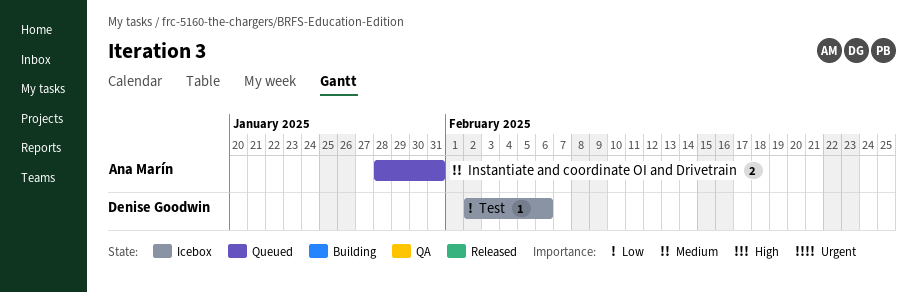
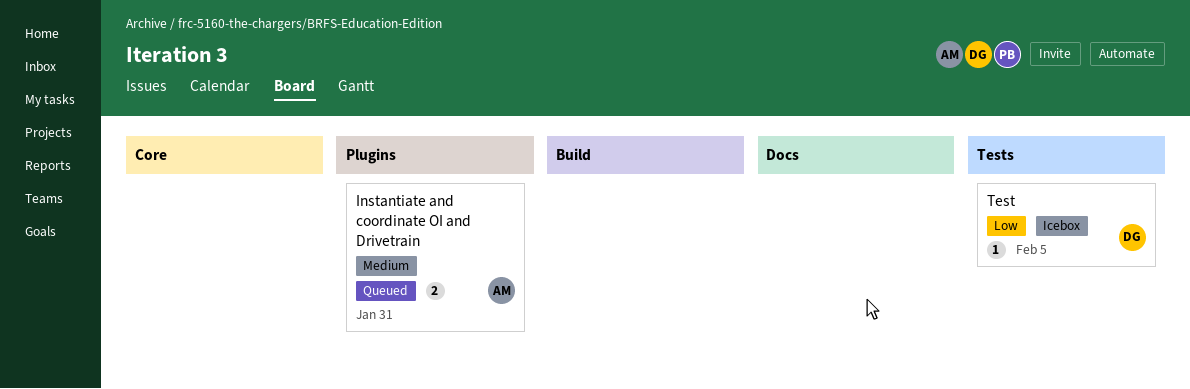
Test, due: Feb 6 -> Feb 5

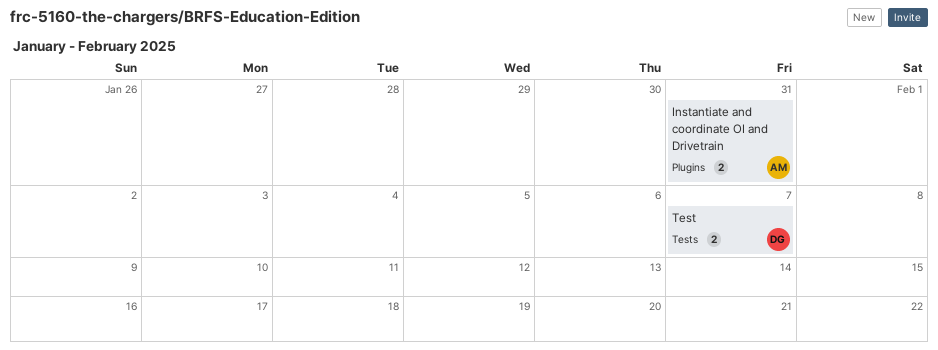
Test, estimate: 1 -> 2
Test, due: Feb 5 -> Feb 7

